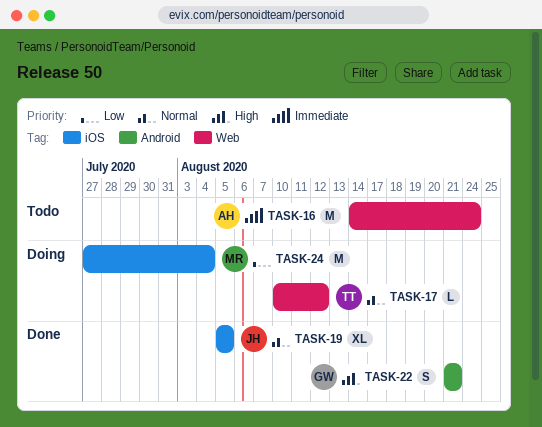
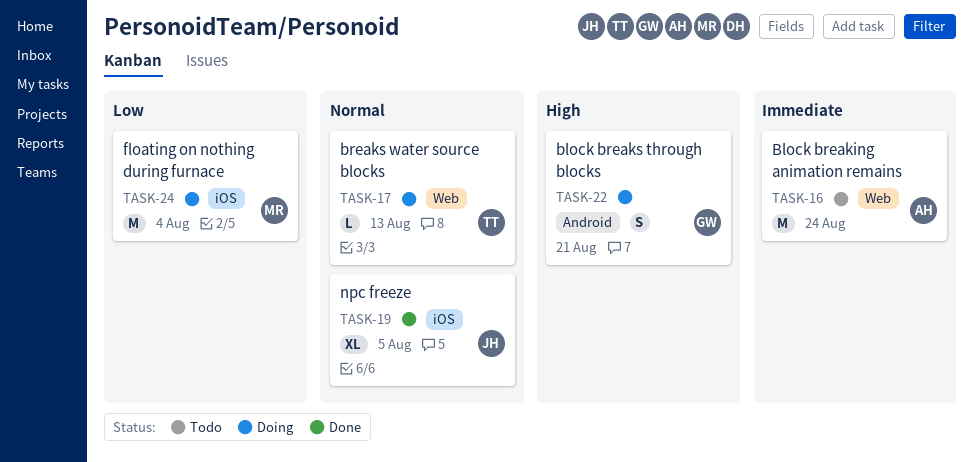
TASK-17, due: Aug 12 -> Aug 13
TASK-22, status: Done -> Doing

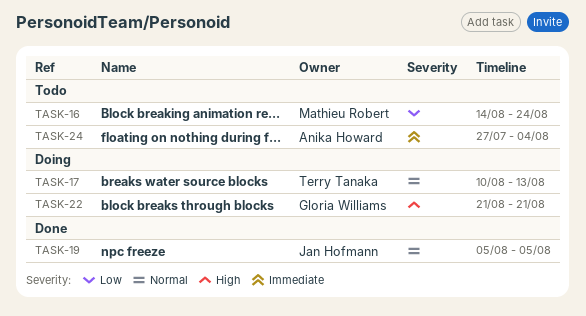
TASK-16, owner: Anika Howard -> Mathieu Robert
TASK-16, priority: Immediate -> Low
TASK-24, status: Doing -> Todo
TASK-24, owner: Mathieu Robert -> Anika Howard
TASK-24, priority: Low -> Immediate

